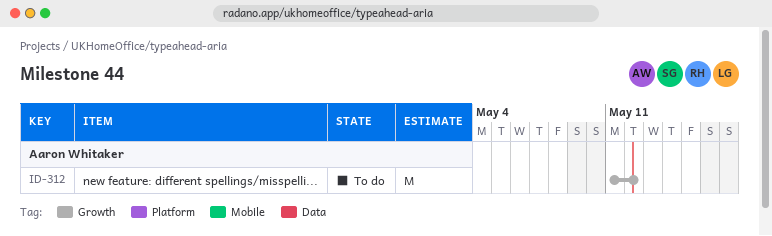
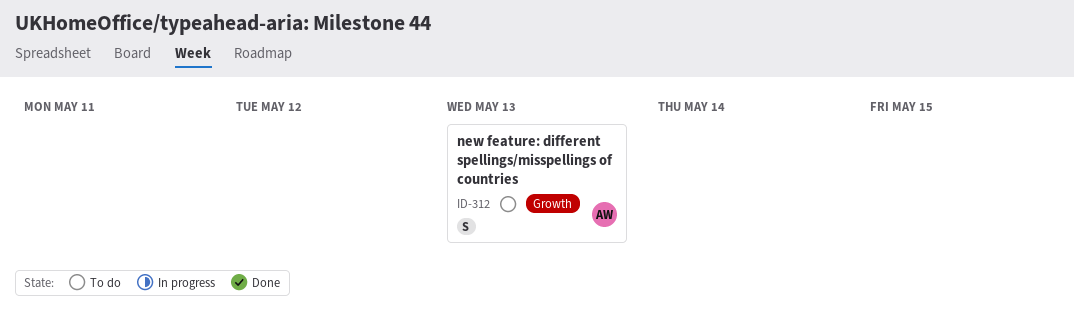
ID-312, estimate: M -> S
ID-312, due: May 12 -> May 13

